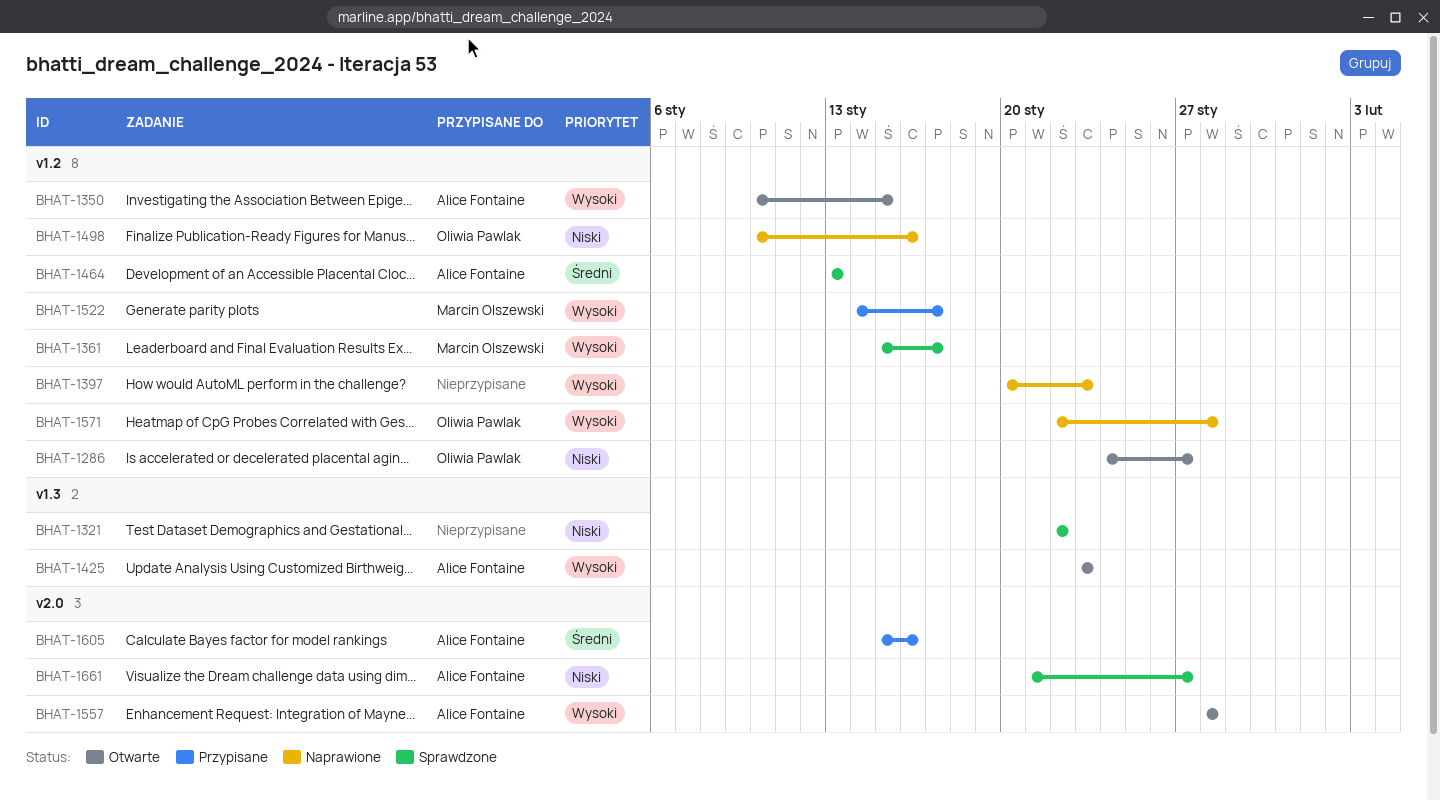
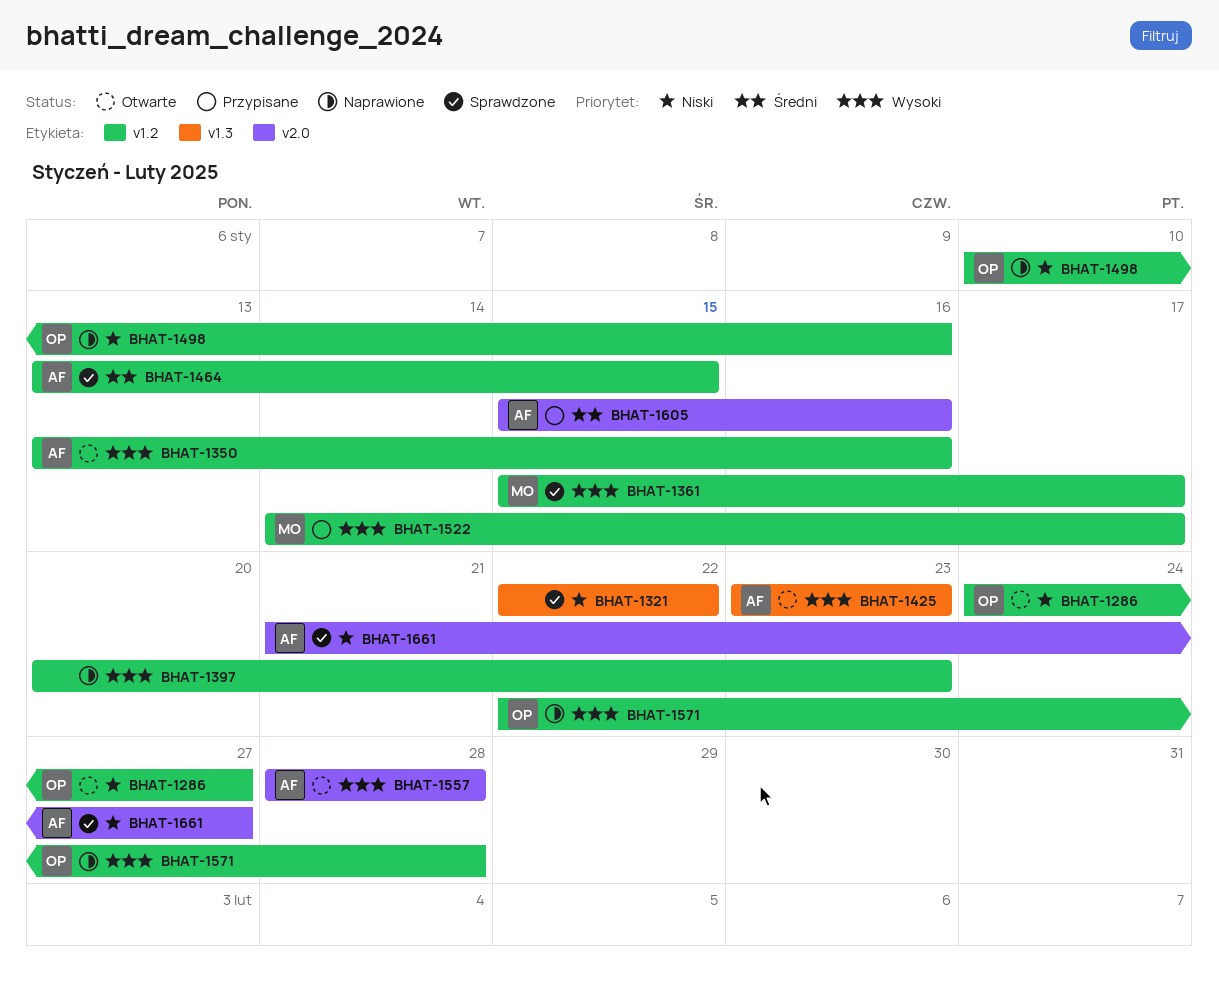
BHAT-1350, start: Jan 10 -> Jan 13
BHAT-1350, due: Jan 15 -> Jan 16
BHAT-1464, due: Jan 13 -> Jan 15

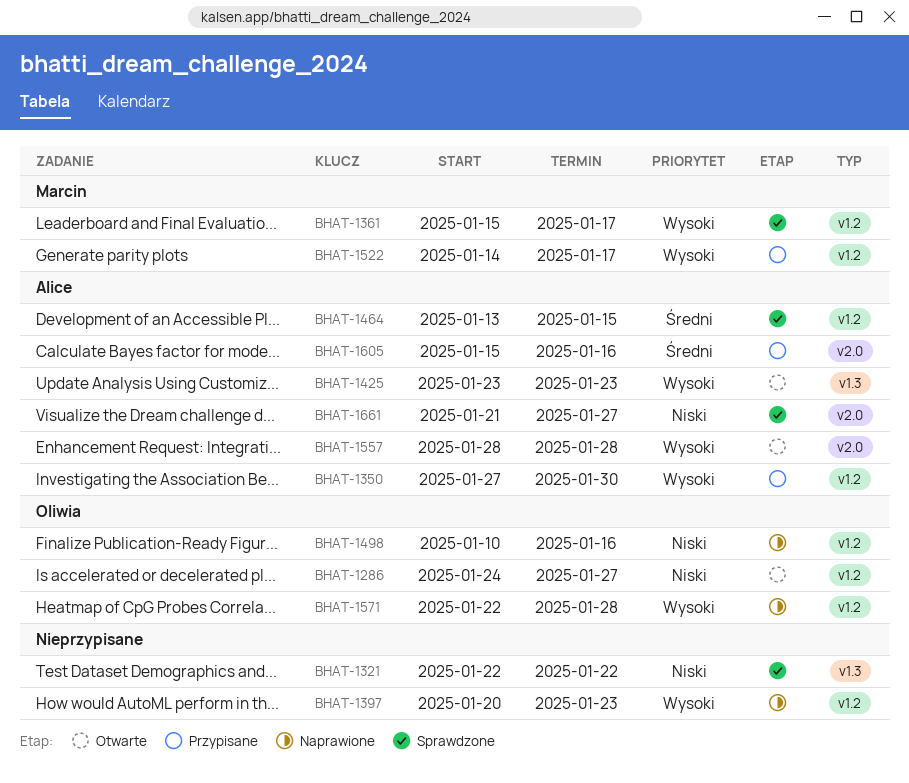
BHAT-1350, status: Otwarte -> Przypisane
BHAT-1350, start: Jan 13 -> Jan 27
BHAT-1350, due: Jan 16 -> Jan 30

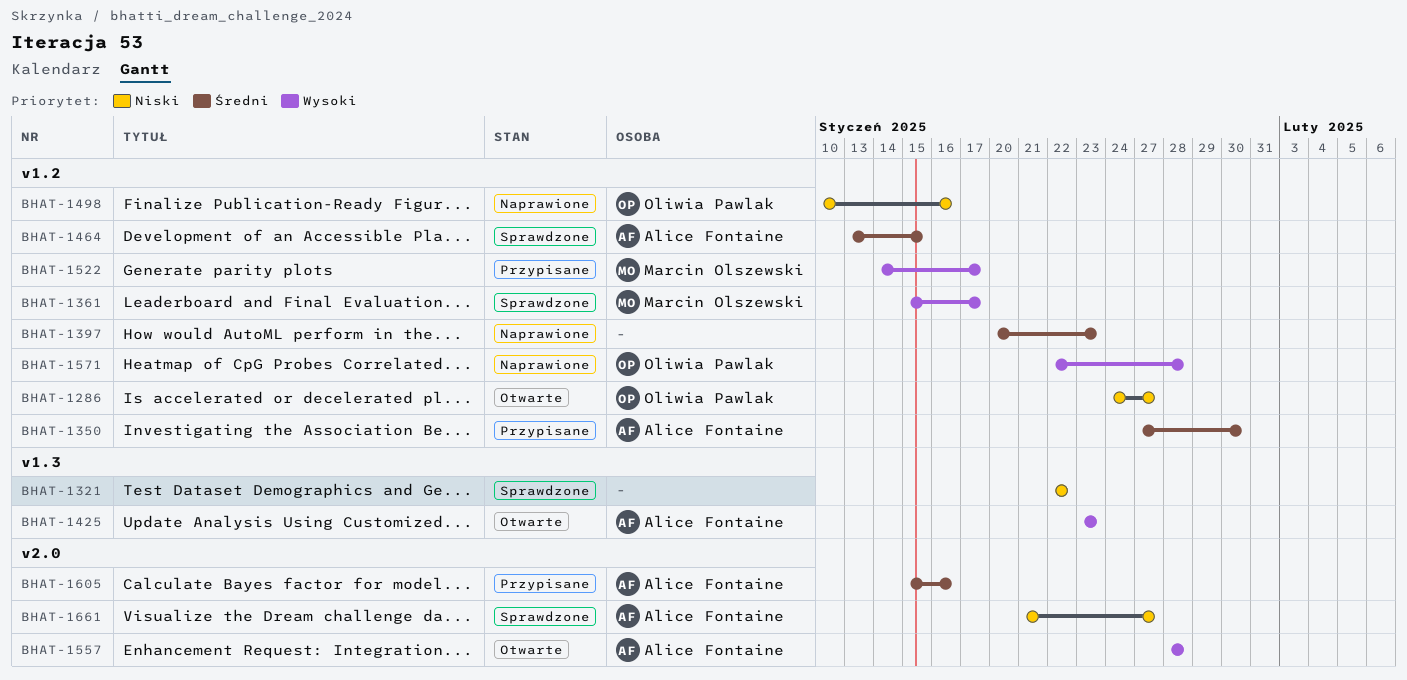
BHAT-1350, priority: Wysoki -> Średni
BHAT-1397, priority: Wysoki -> Średni

